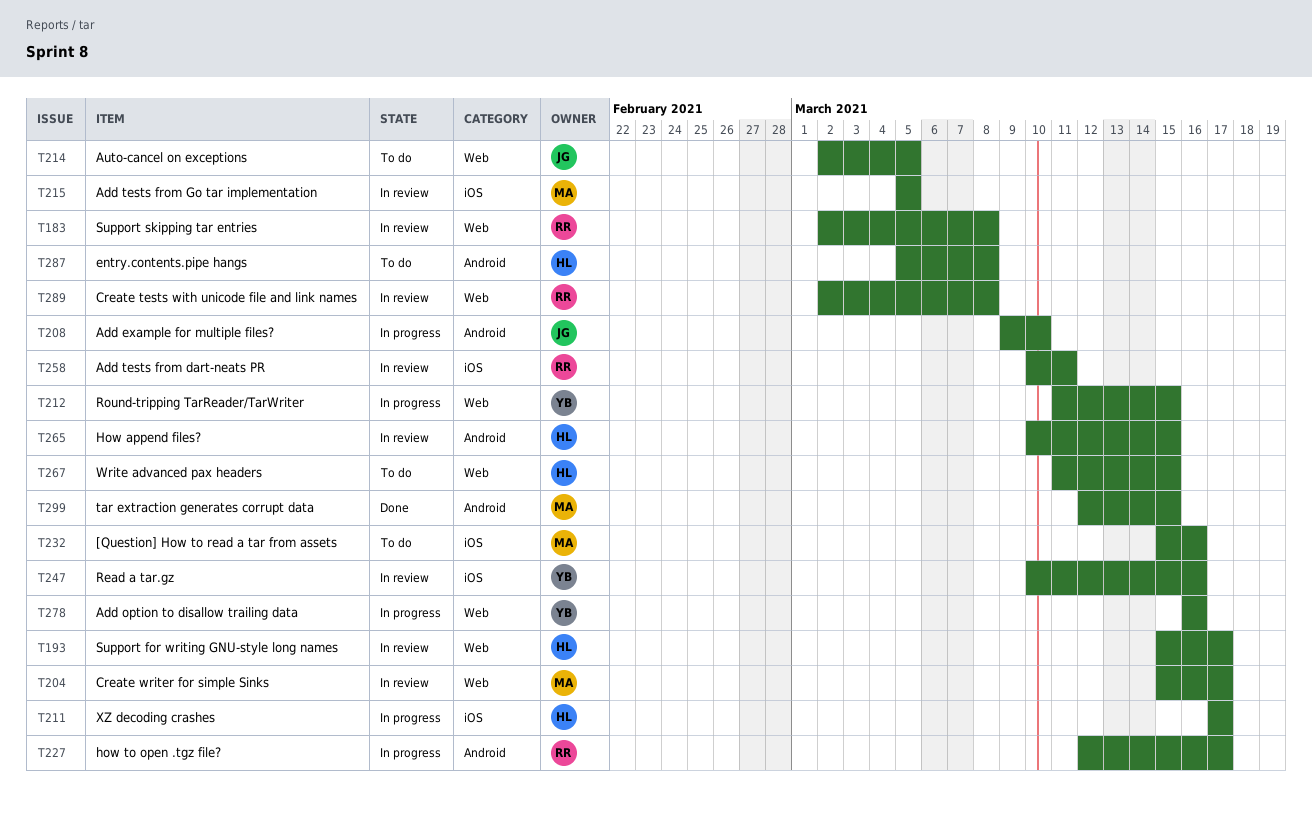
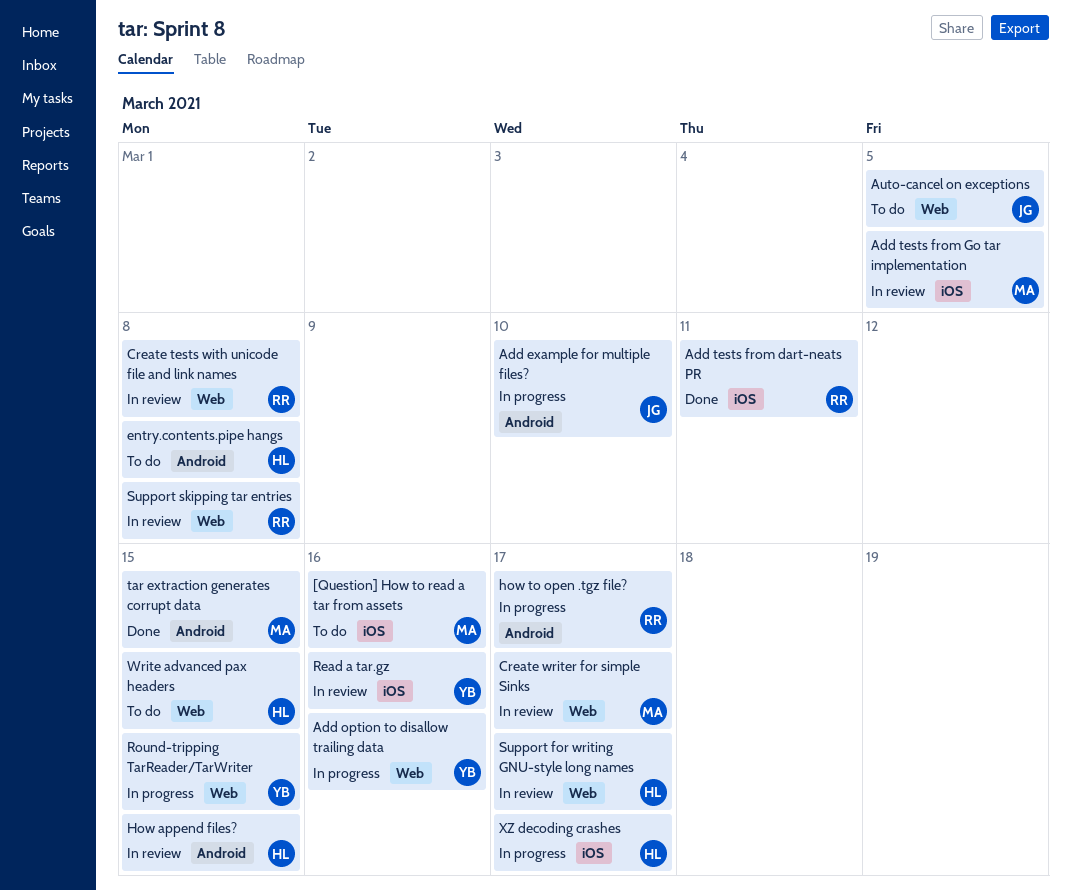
Add tests from dart-neats PR, status: In review -> Done

